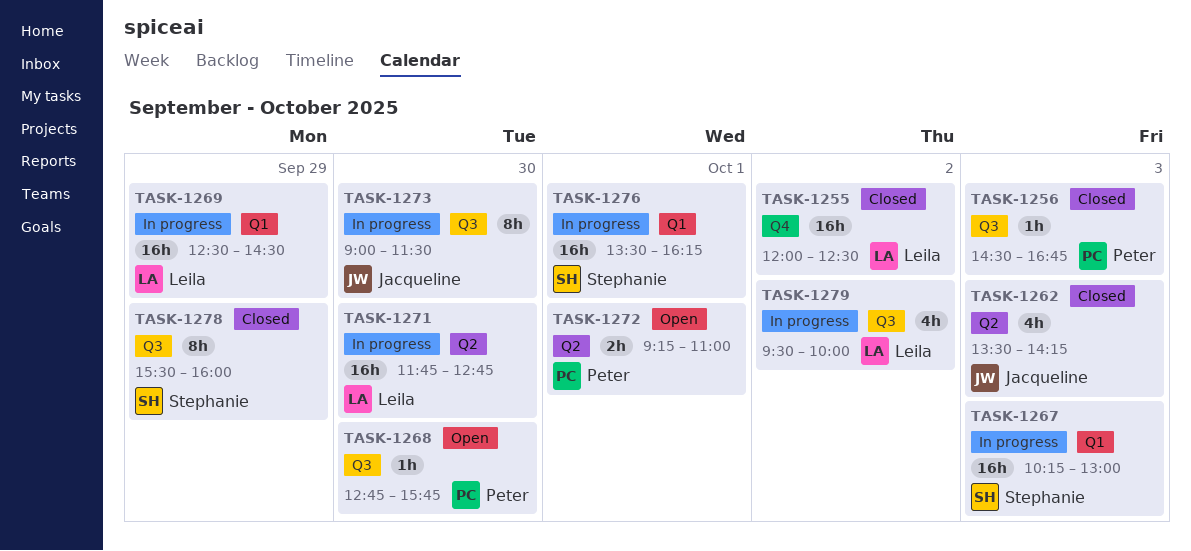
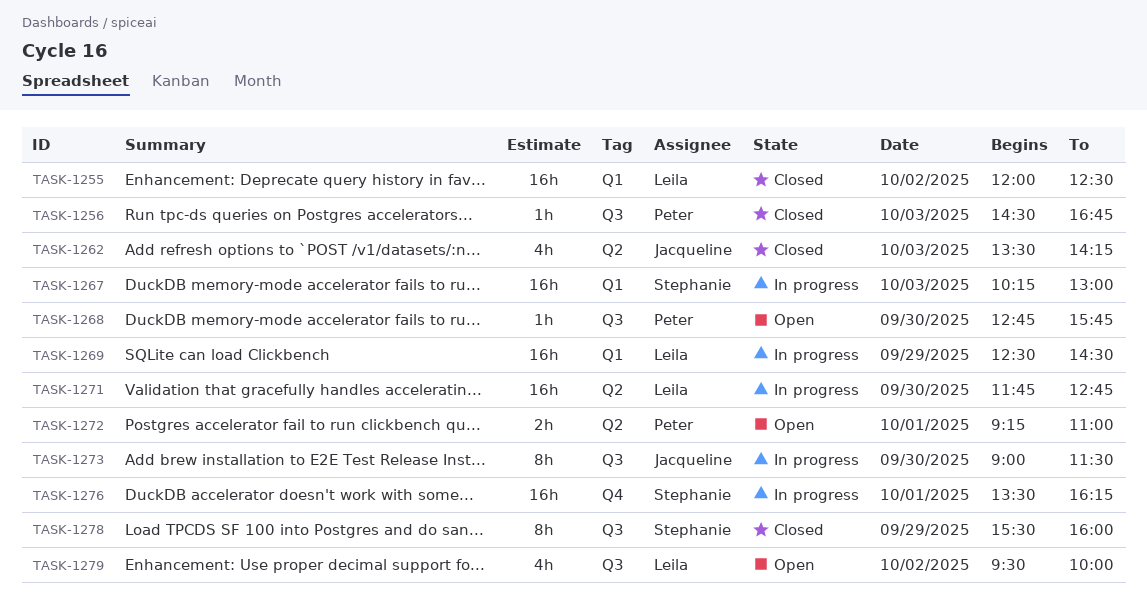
TASK-1255, label: Q4 -> Q1
TASK-1276, label: Q1 -> Q4
TASK-1279, status: In progress -> Open

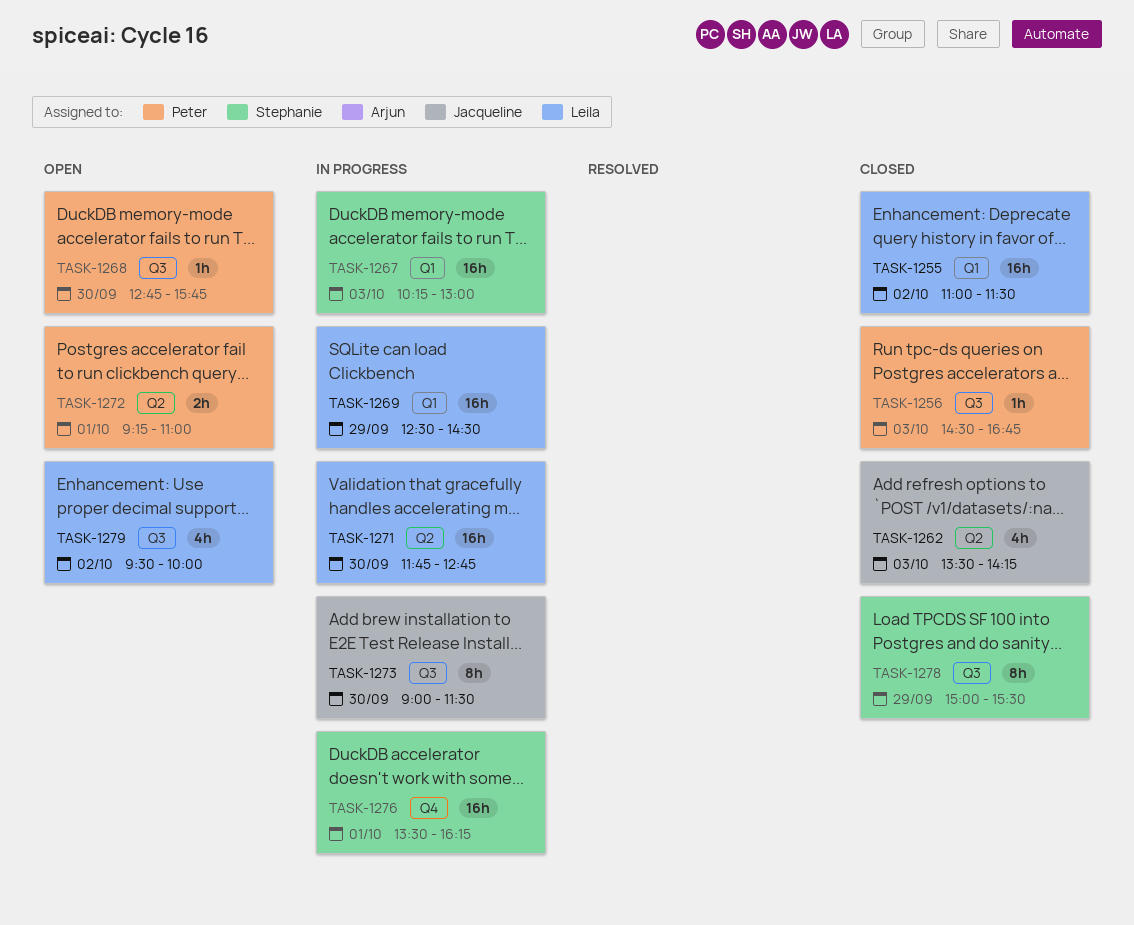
TASK-1255, begins: 12:00 -> 11:00
TASK-1255, ends: 12:30 -> 11:30
TASK-1278, begins: 15:30 -> 15:00
TASK-1278, ends: 16:00 -> 15:30

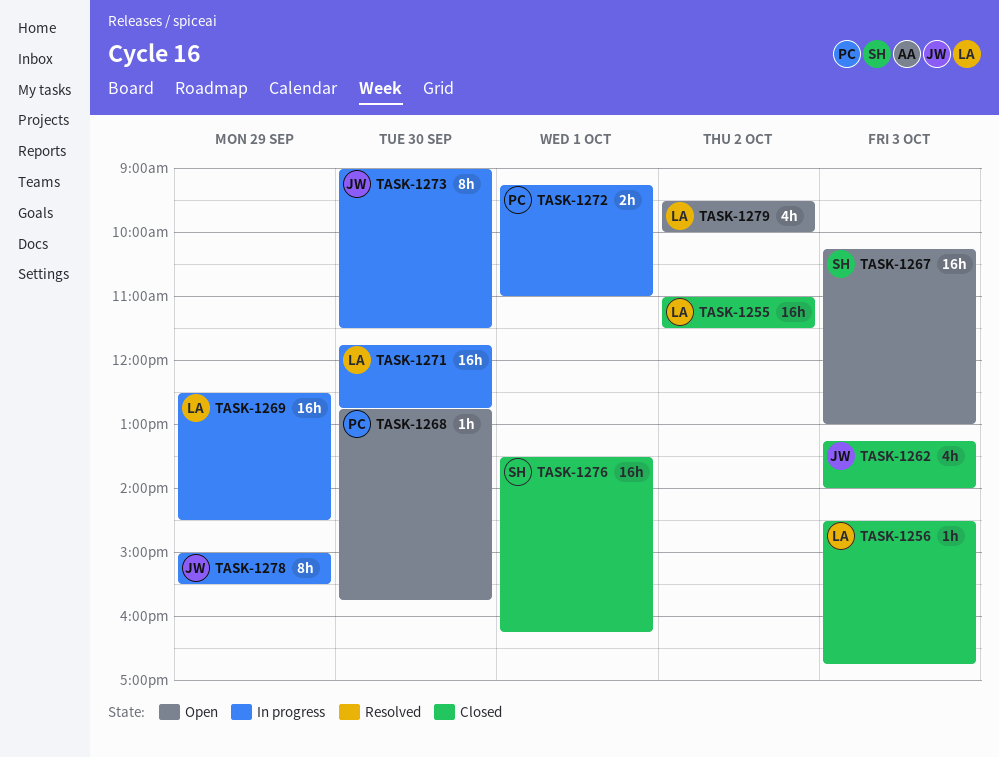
TASK-1256, owner: Peter -> Leila
TASK-1262, begins: 13:30 -> 13:15
TASK-1262, ends: 14:15 -> 14:00
TASK-1267, status: In progress -> Open
TASK-1272, status: Open -> In progress
TASK-1276, status: In progress -> Closed
TASK-1278, status: Closed -> In progress
TASK-1278, owner: Stephanie -> Jacqueline

